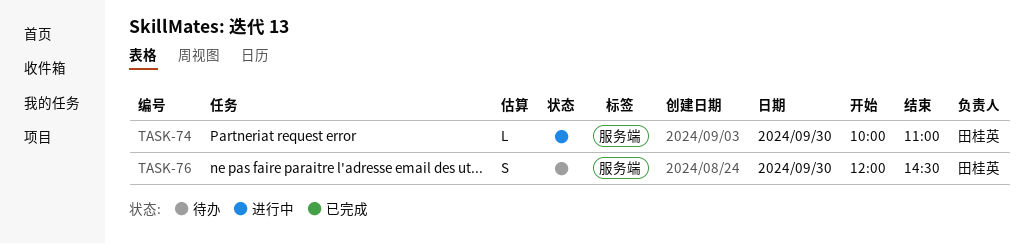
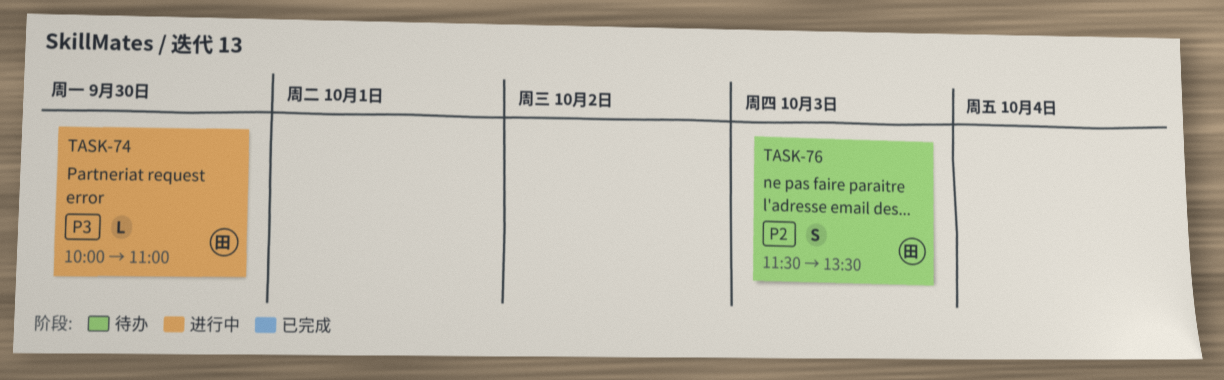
TASK-76, day: Sep 30 -> Oct 3
TASK-76, begins: 12:00 -> 11:30
TASK-76, ends: 14:30 -> 13:30

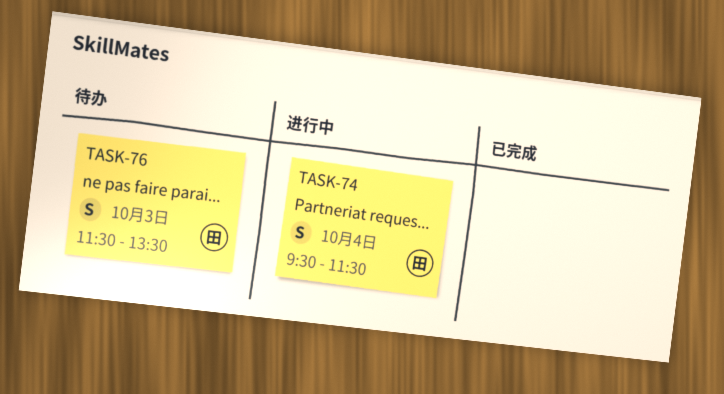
TASK-74, estimate: L -> S
TASK-74, day: Sep 30 -> Oct 4
TASK-74, begins: 10:00 -> 09:30
TASK-74, ends: 11:00 -> 11:30

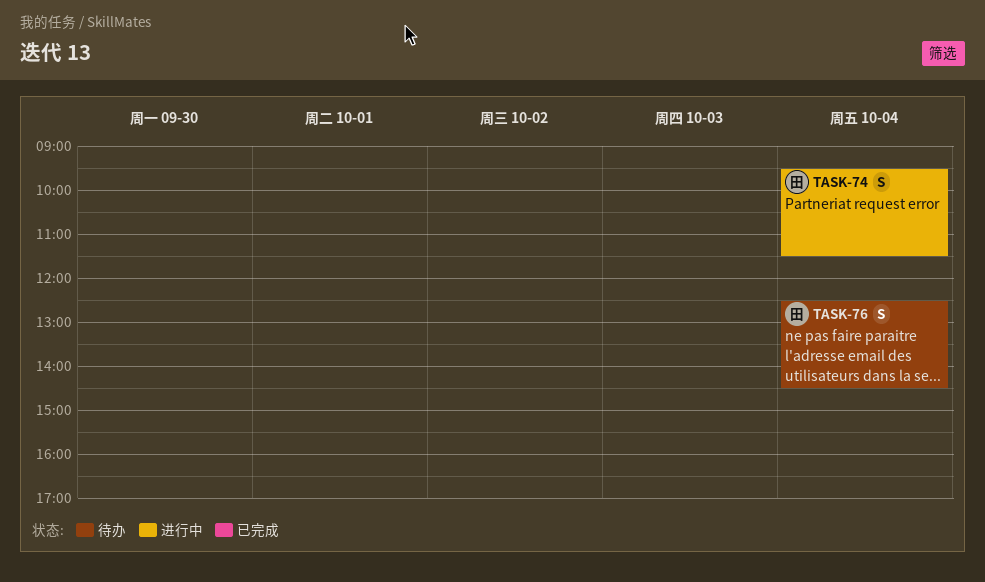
TASK-76, day: Oct 3 -> Oct 4
TASK-76, begins: 11:30 -> 12:30
TASK-76, ends: 13:30 -> 14:30

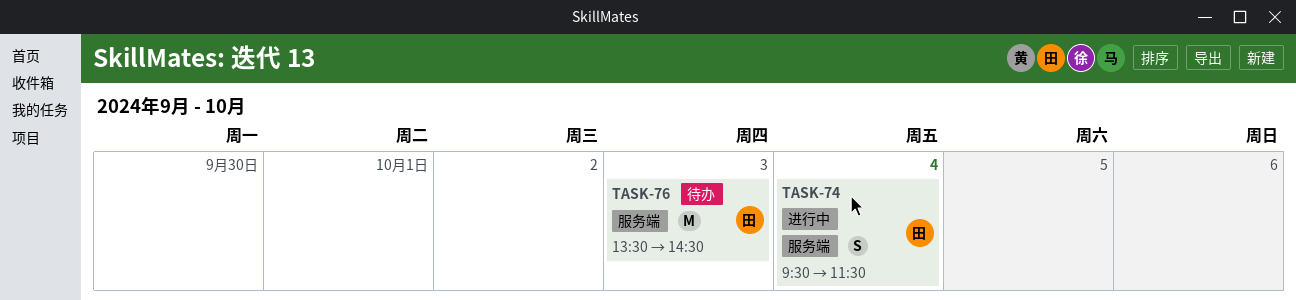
TASK-76, estimate: S -> M
TASK-76, day: Oct 4 -> Oct 3
TASK-76, begins: 12:30 -> 13:30

